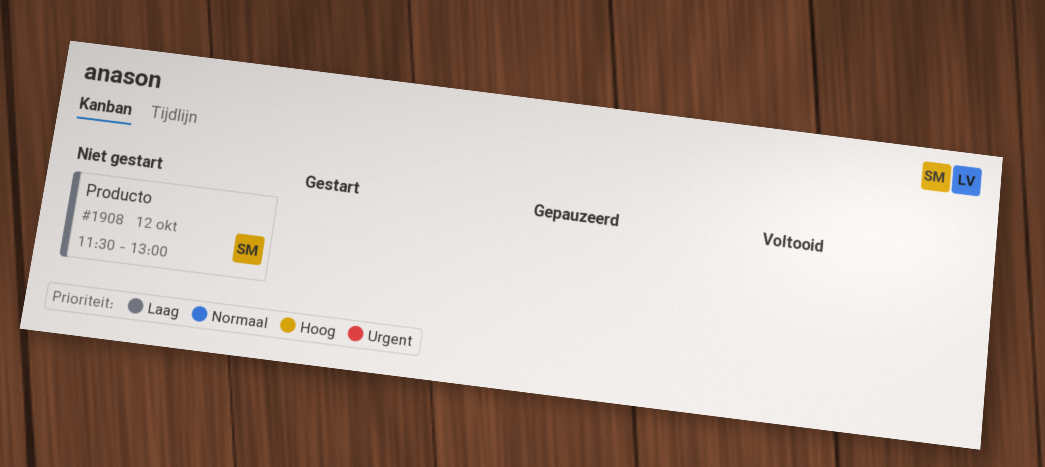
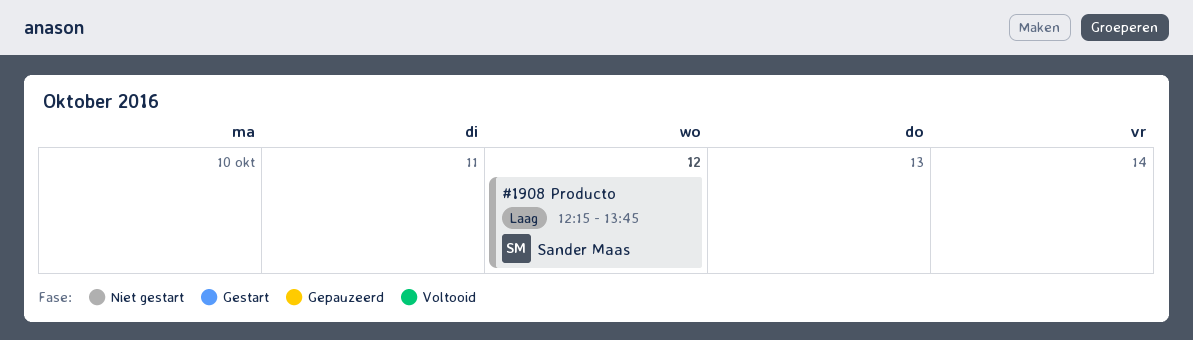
#1908, begins: 11:30 -> 12:15
#1908, ends: 13:00 -> 13:45

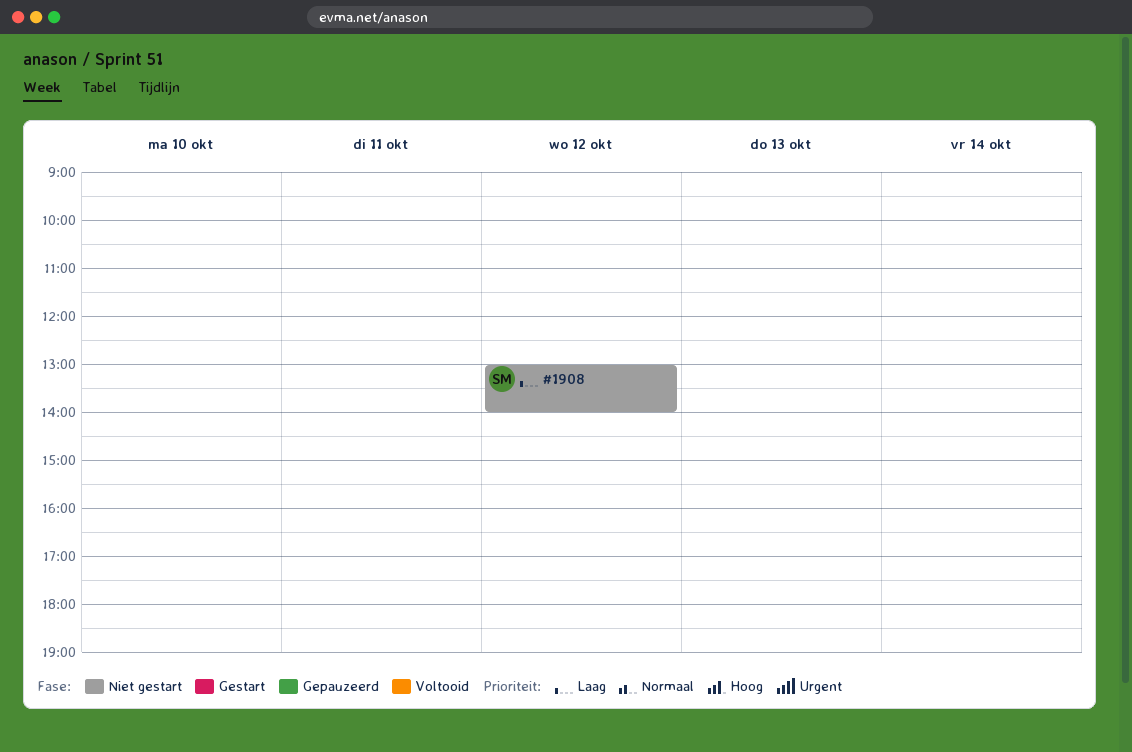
#1908, begins: 12:15 -> 13:00
#1908, ends: 13:45 -> 14:00

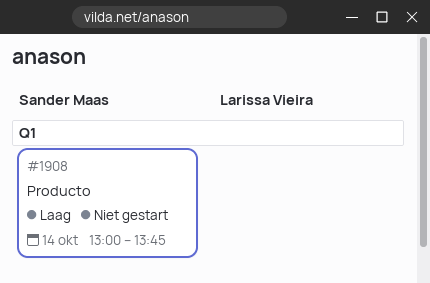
#1908, day: Oct 12 -> Oct 14
#1908, ends: 14:00 -> 13:45

